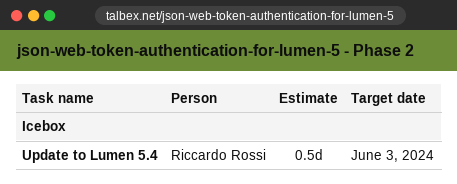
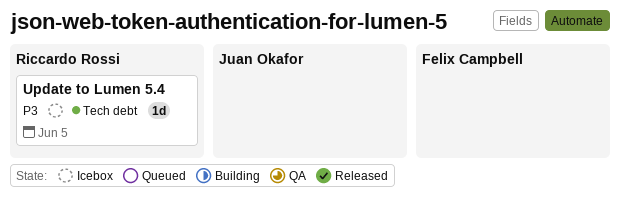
Update to Lumen 5.4, estimate: 0.5d -> 1d
Update to Lumen 5.4, due: Jun 3 -> Jun 5

